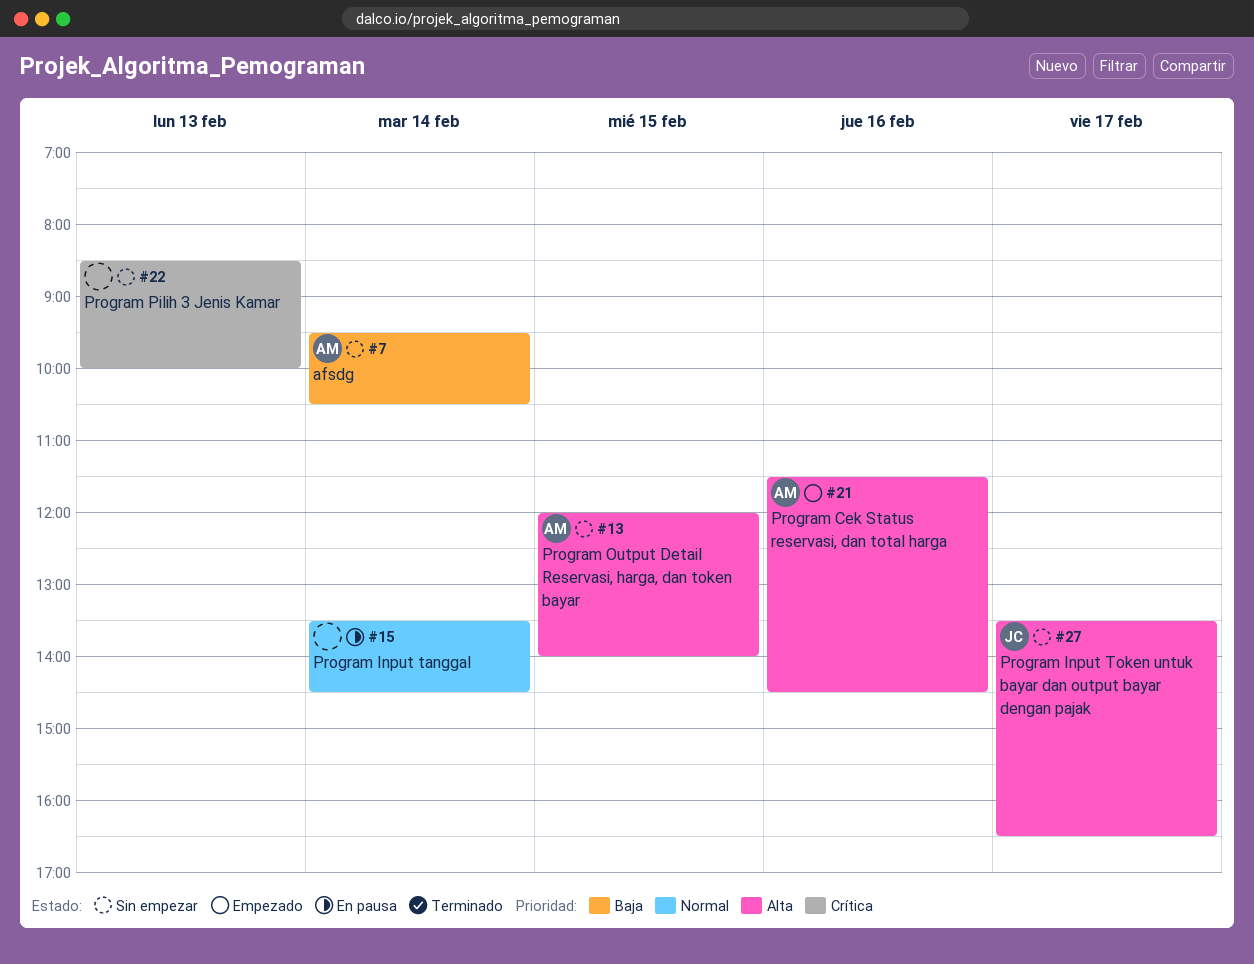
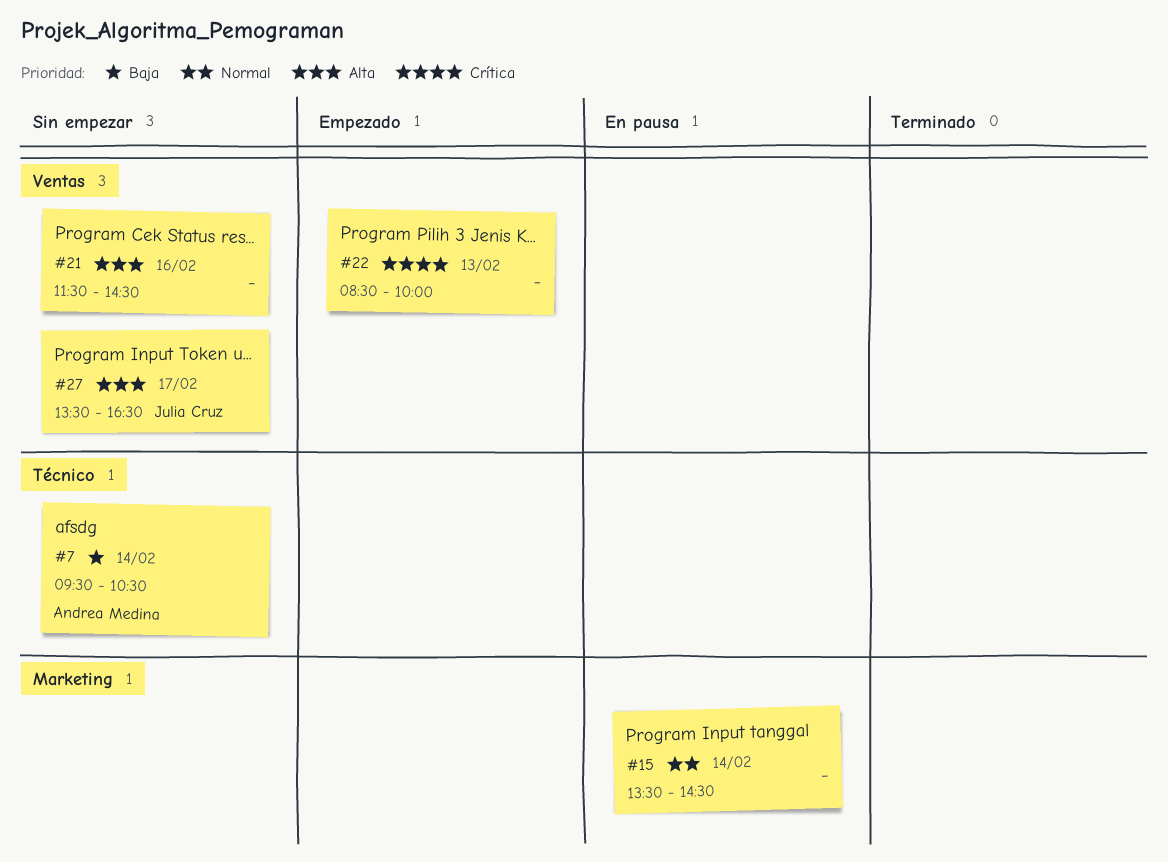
#13: present -> none
#21, status: Empezado -> Sin empezar
#21, owner: Andrea Medina -> none
#22, status: Sin empezar -> Empezado

